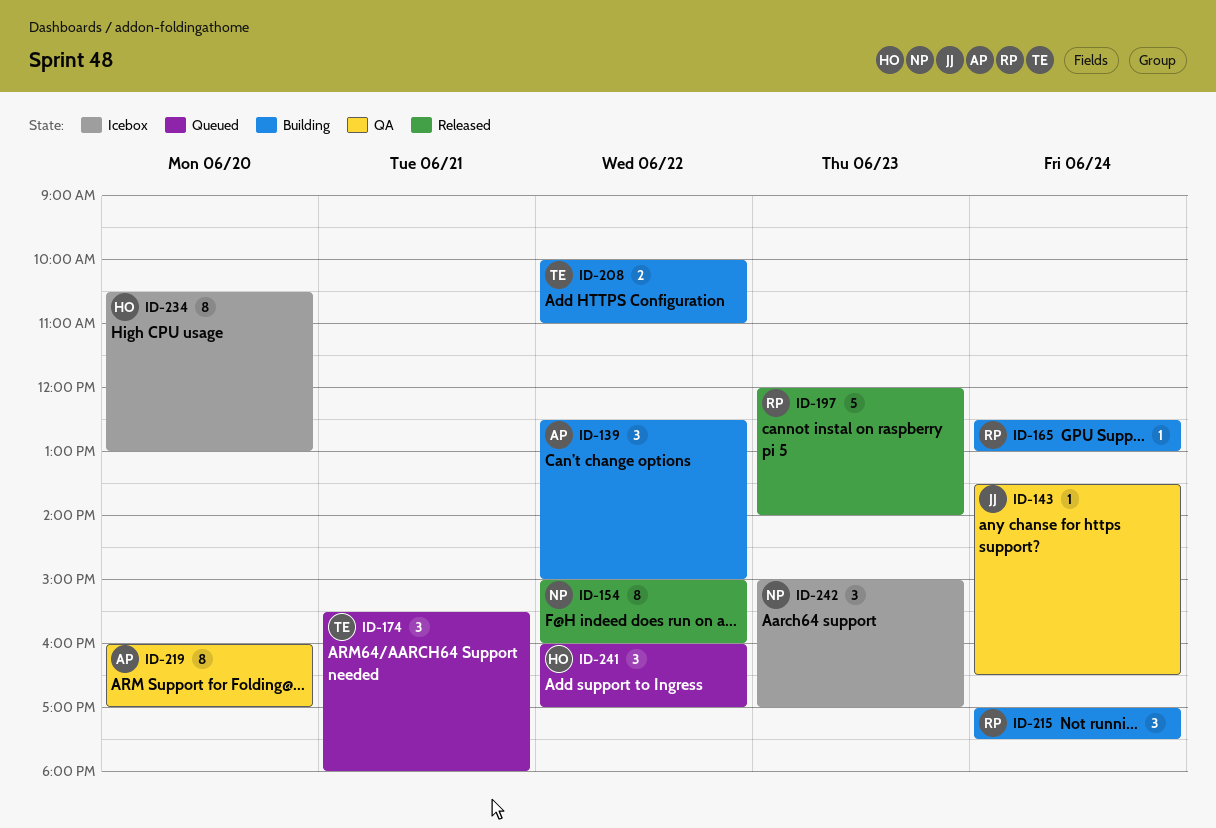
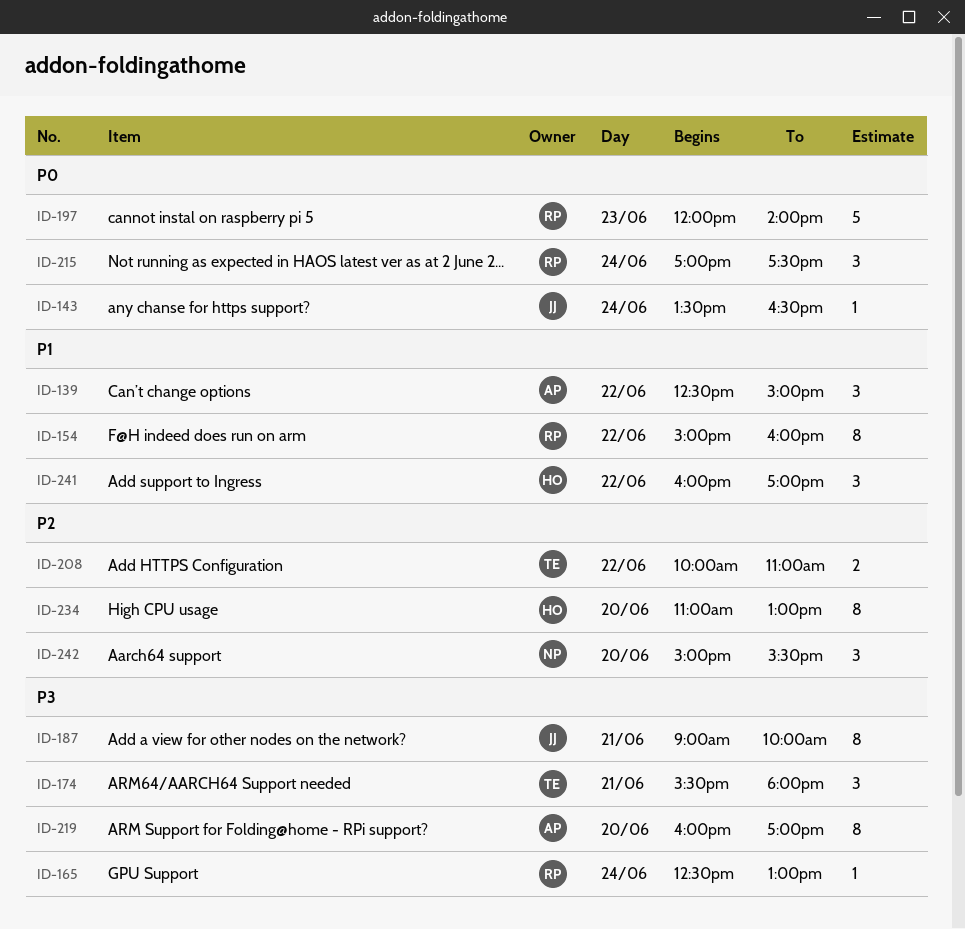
ID-154, owner: NP -> RP
ID-187: none -> present
ID-234, begins: 10:30 -> 11:00
ID-242, day: Jun 23 -> Jun 20
ID-242, ends: 17:00 -> 15:30

